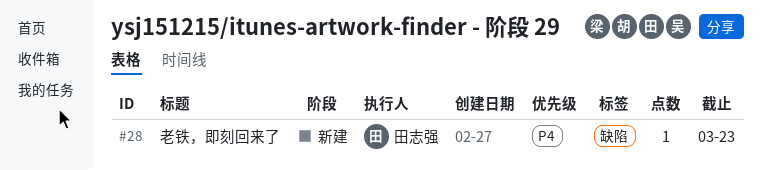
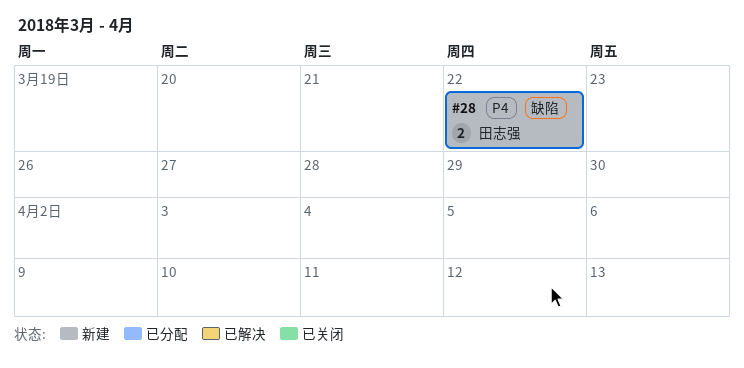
#28, estimate: 1 -> 2
#28, due: Mar 23 -> Mar 22

